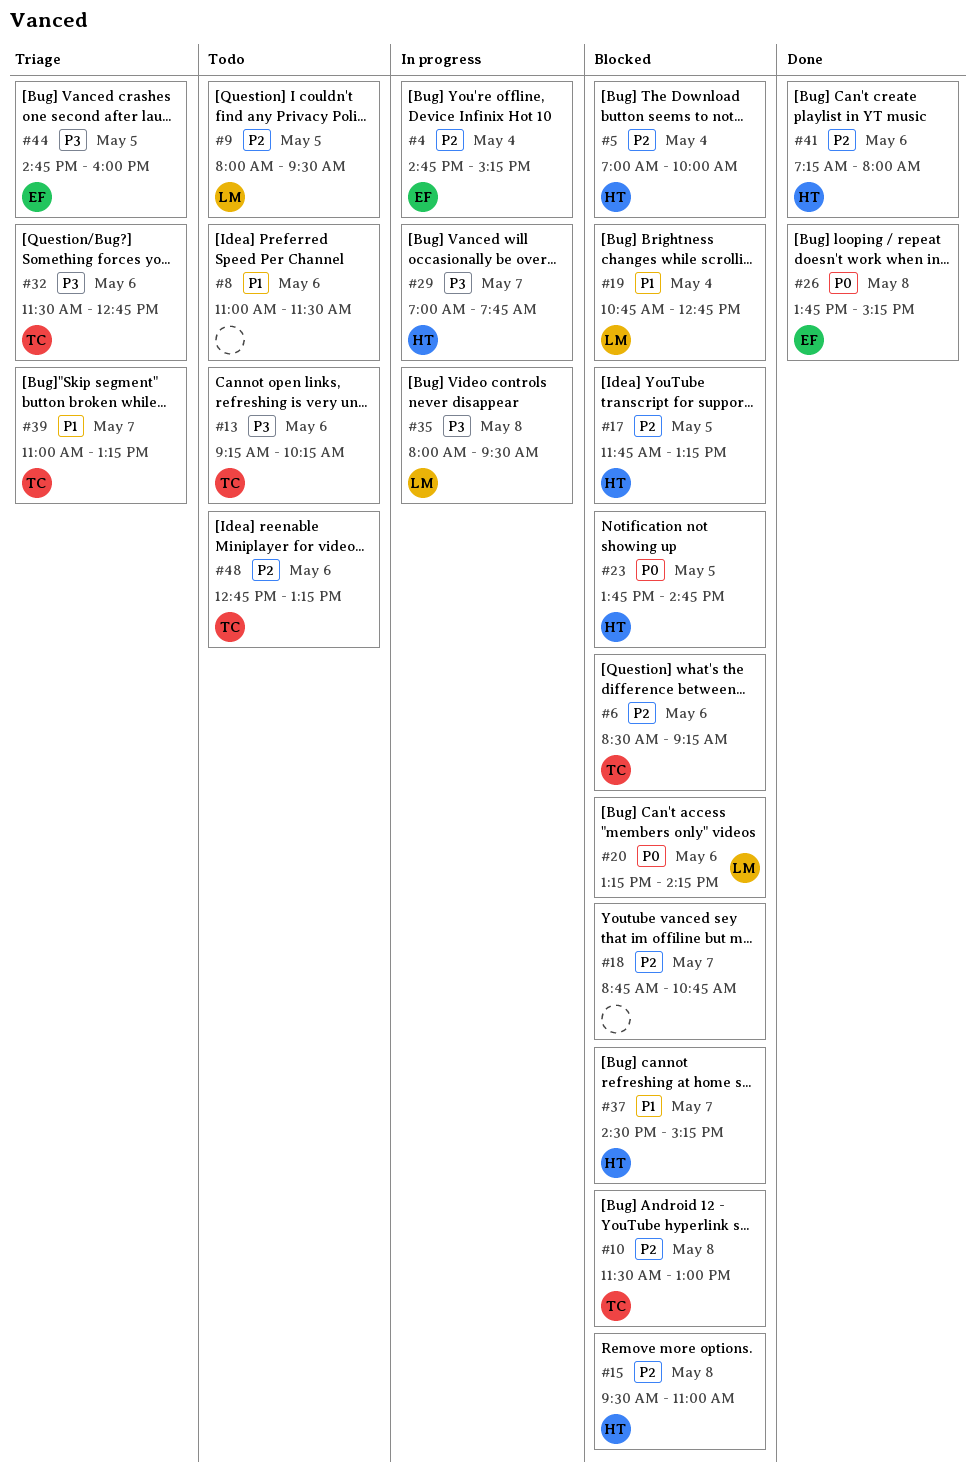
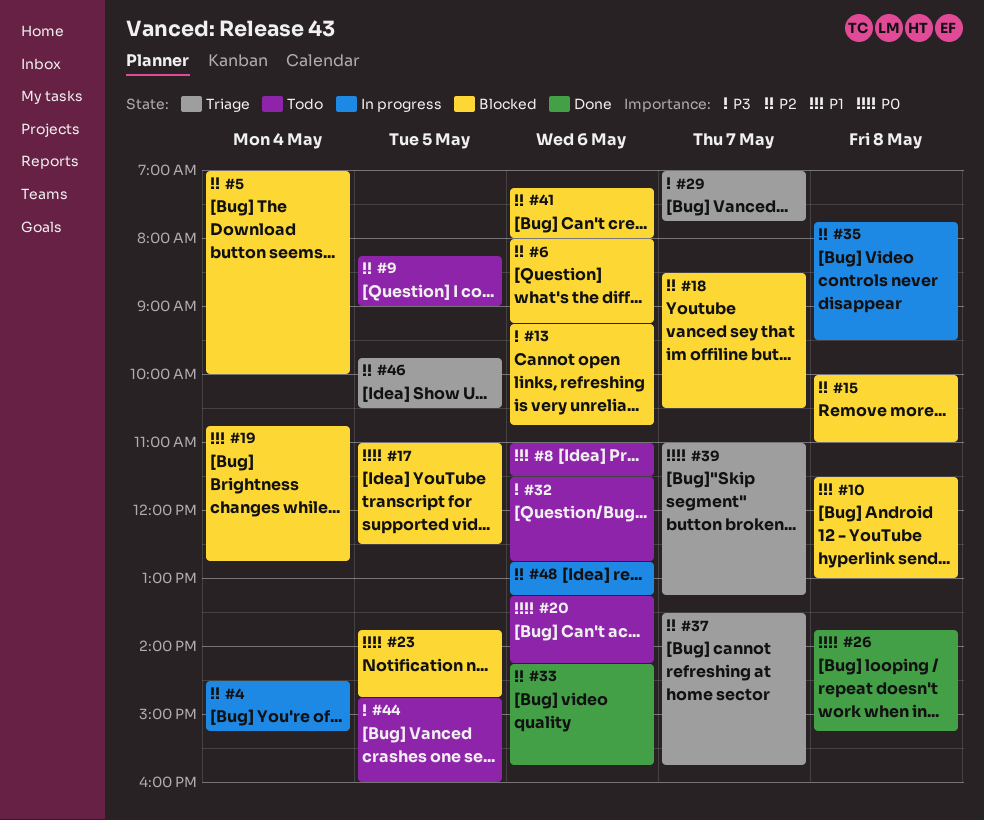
#4, begins: 14:45 -> 14:30
#6, begins: 08:30 -> 08:00
#9, begins: 08:00 -> 08:15
#9, ends: 09:30 -> 09:00
#10, priority: P2 -> P1
#13, status: Todo -> Blocked
#13, ends: 10:15 -> 10:45
#15, begins: 09:30 -> 10:00
#17, priority: P2 -> P0
#17, begins: 11:45 -> 11:00
#17, ends: 13:15 -> 12:30
#18, begins: 08:45 -> 08:30
#18, ends: 10:45 -> 10:30
#20, status: Blocked -> Todo
#29, status: In progress -> Triage
#32, status: Triage -> Todo
#33: none -> present
#35, priority: P3 -> P2
#35, begins: 08:00 -> 07:45
#37, status: Blocked -> Triage
#37, priority: P1 -> P2
#37, begins: 14:30 -> 13:30
#37, ends: 15:15 -> 15:45
#39, priority: P1 -> P0
#41, status: Done -> Blocked
#44, status: Triage -> Todo
#46: none -> present
#48, status: Todo -> In progress

